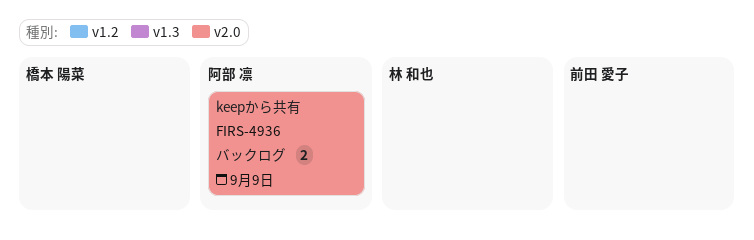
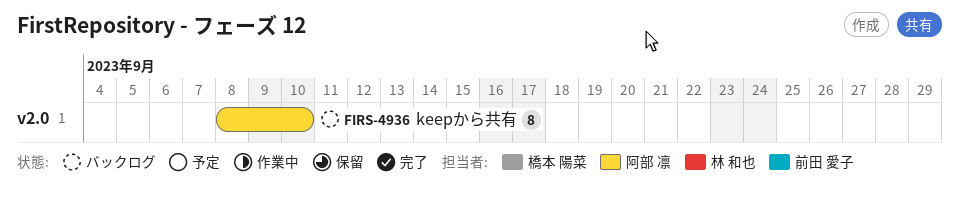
FIRS-4936, estimate: 2 -> 8
FIRS-4936, due: Sep 9 -> Sep 10

